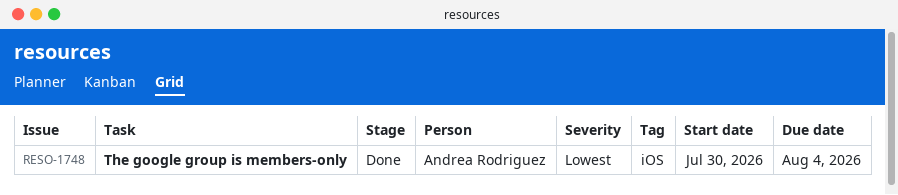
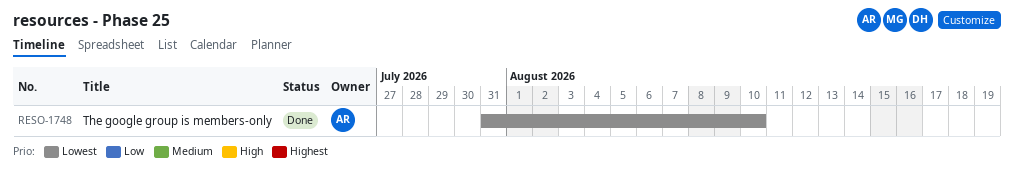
RESO-1748, start: Jul 30 -> Jul 31
RESO-1748, due: Aug 4 -> Aug 10

